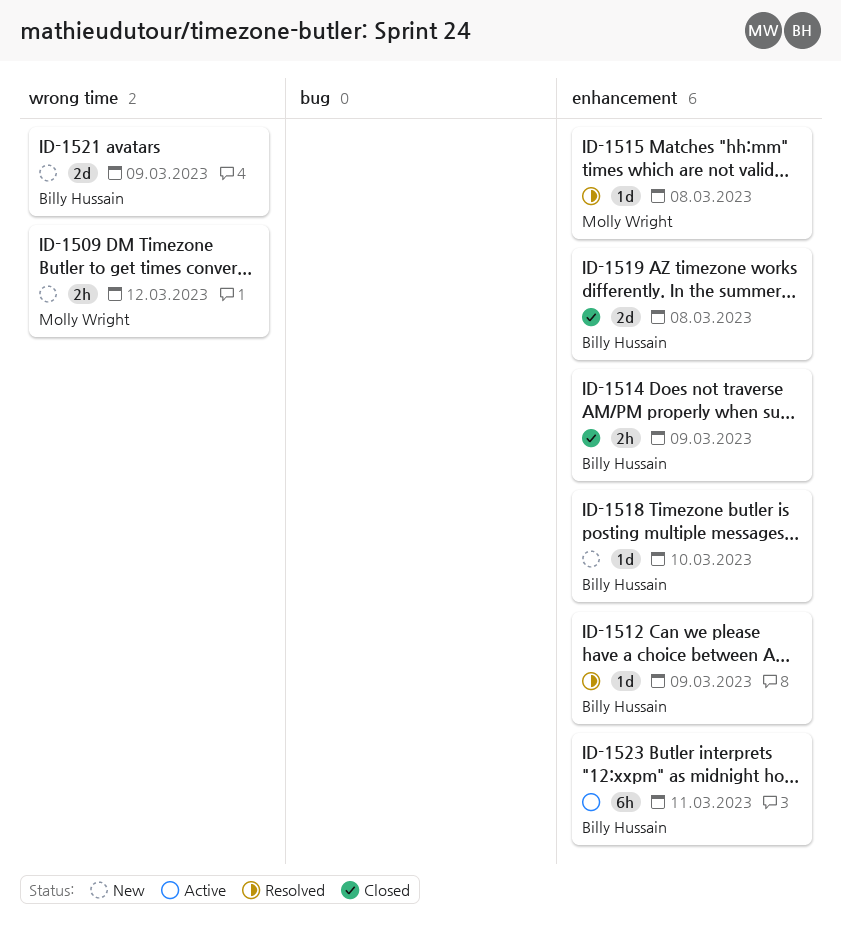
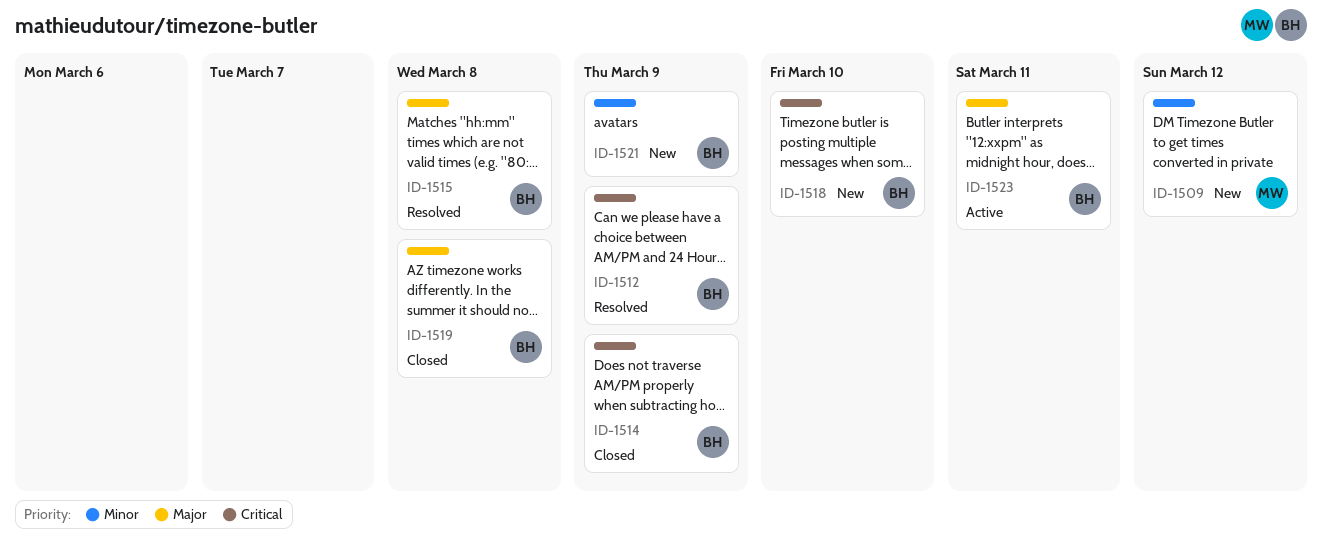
ID-1515, owner: Molly Wright -> Billy Hussain

